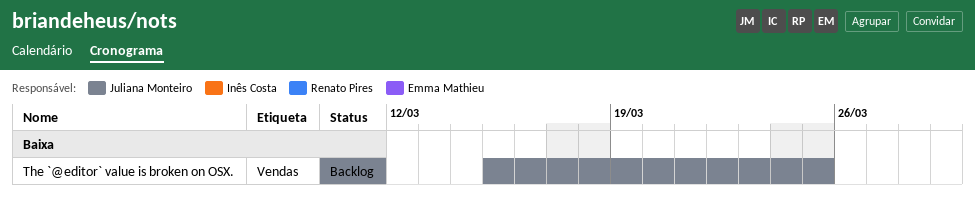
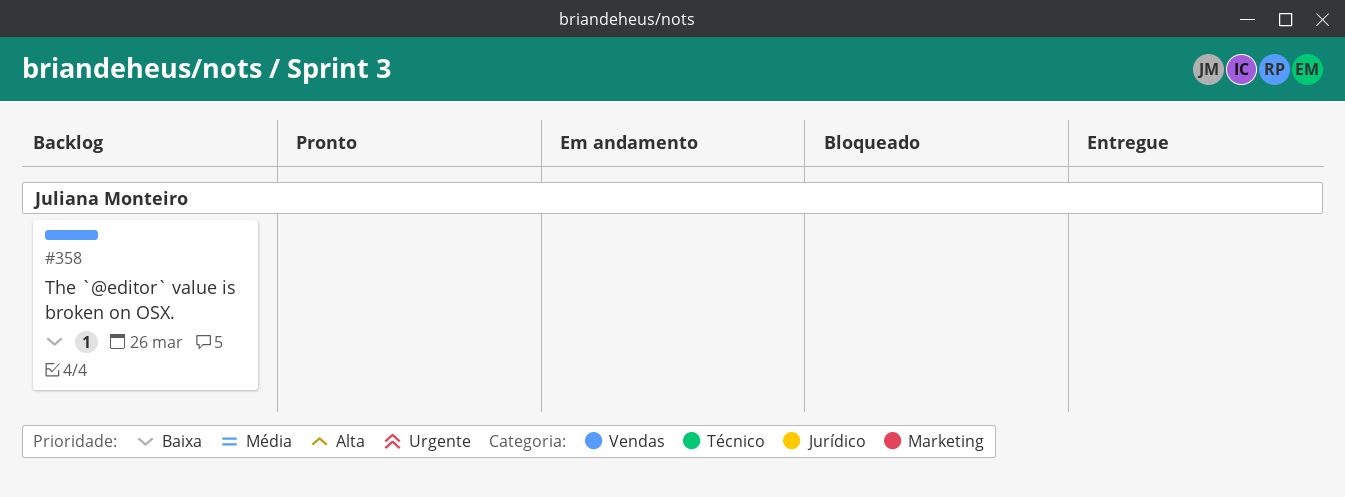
The `@editor` value is broken on OSX., due: Mar 25 -> Mar 26

